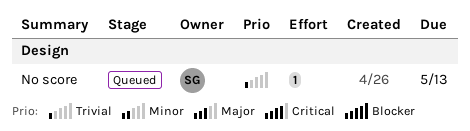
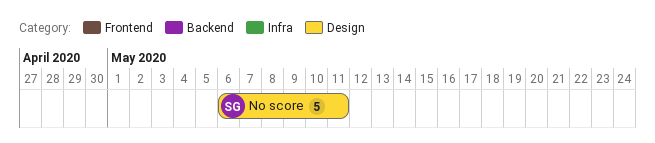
No score, estimate: 1 -> 5
No score, due: May 13 -> May 11

